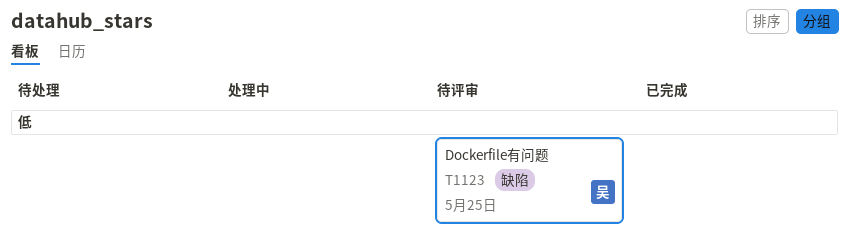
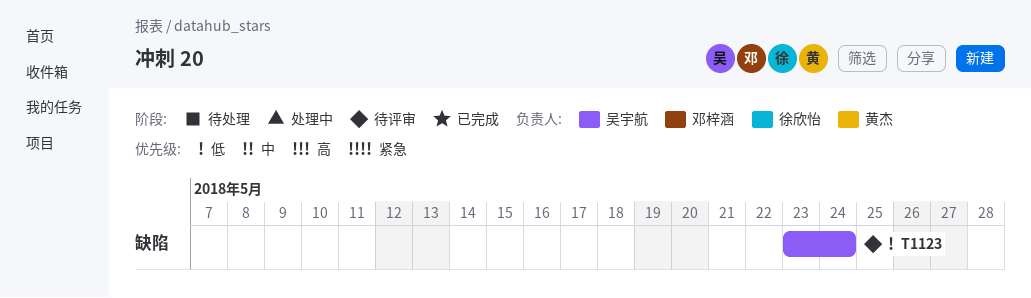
T1123, due: May 25 -> May 24

